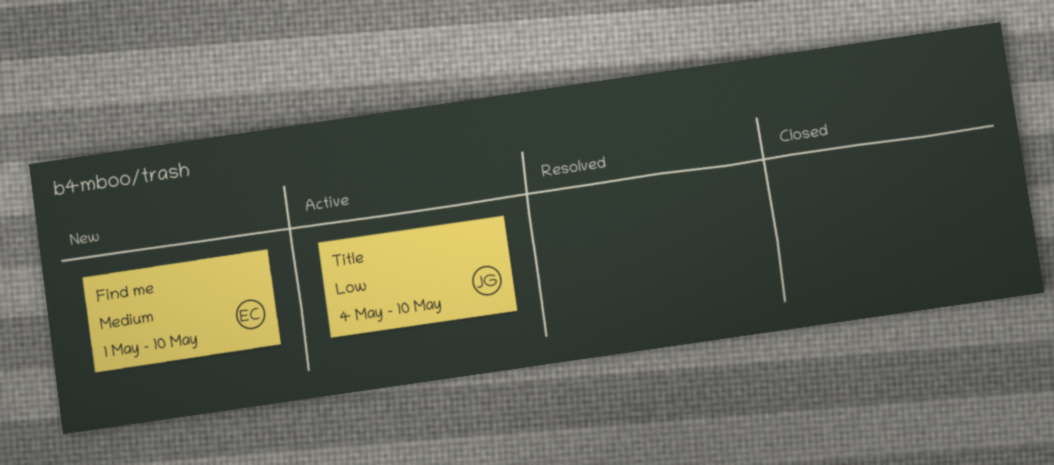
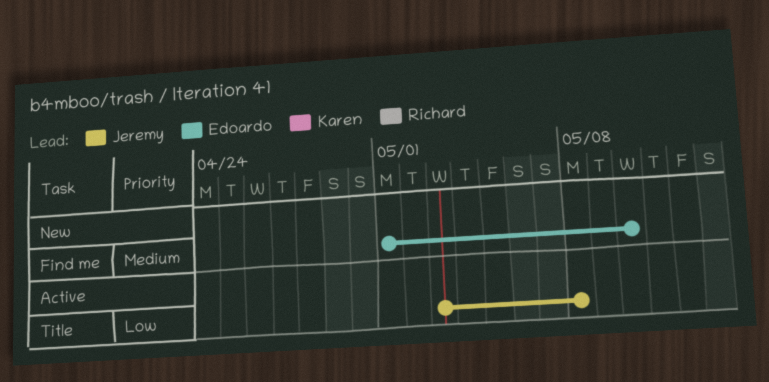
Title, start: May 4 -> May 3
Title, due: May 10 -> May 8

